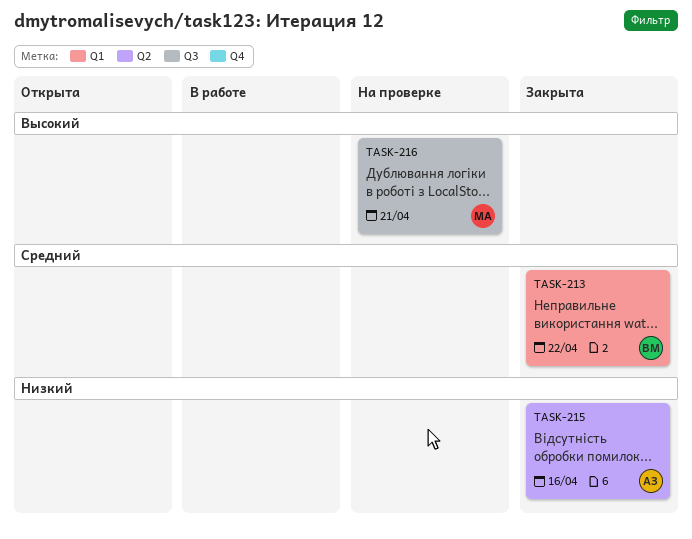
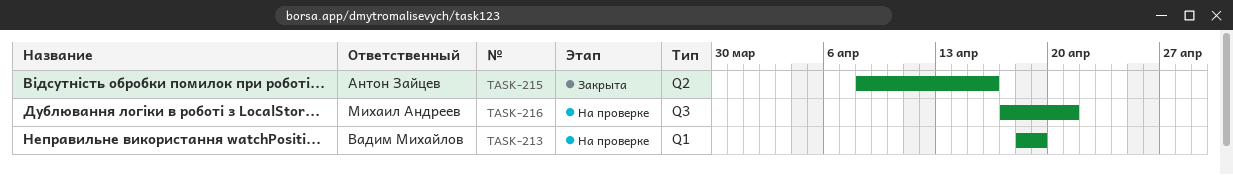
TASK-213, status: Закрыта -> На проверке
TASK-213, due: Apr 22 -> Apr 19

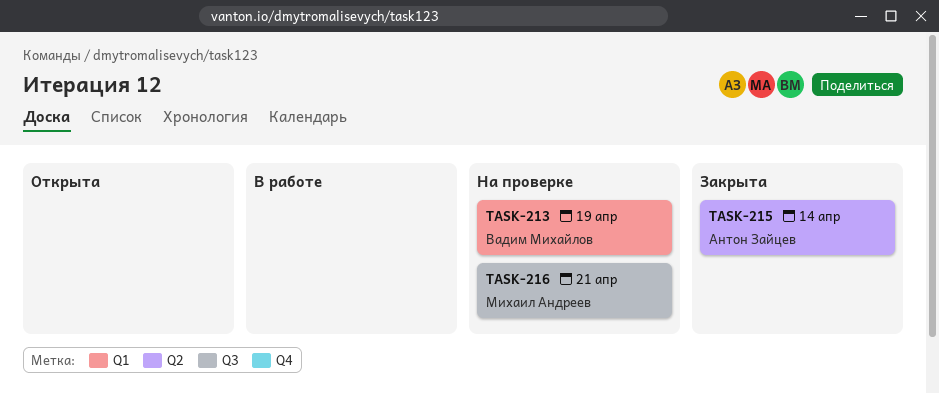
TASK-215, due: Apr 16 -> Apr 14

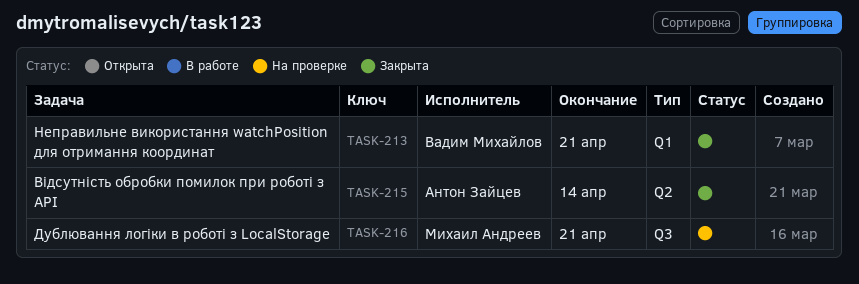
TASK-213, status: На проверке -> Закрыта
TASK-213, due: Apr 19 -> Apr 21

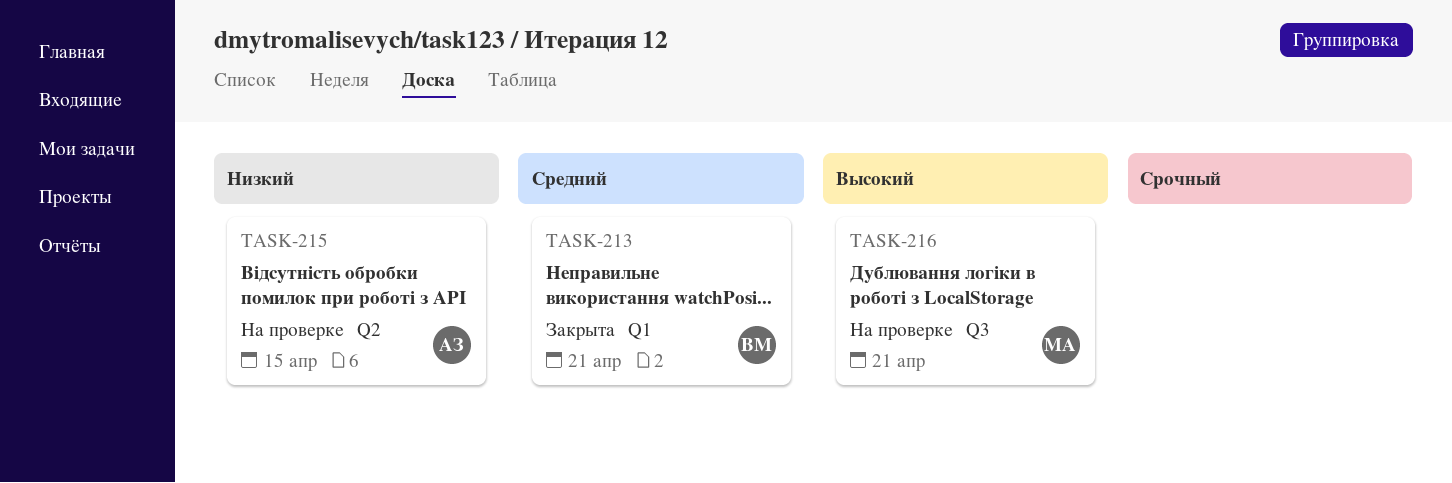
TASK-215, status: Закрыта -> На проверке
TASK-215, due: Apr 14 -> Apr 15

